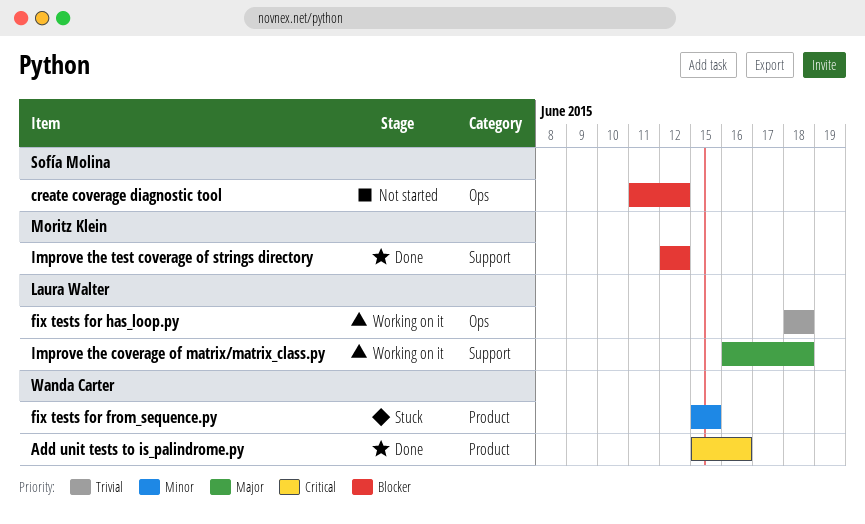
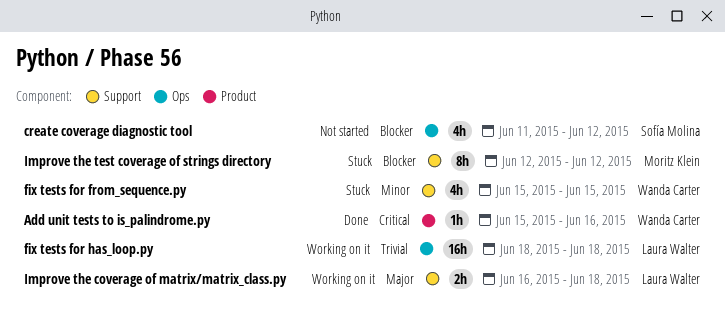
fix tests for from_sequence.py, label: Product -> Support
Improve the test coverage of strings directory, status: Done -> Stuck

